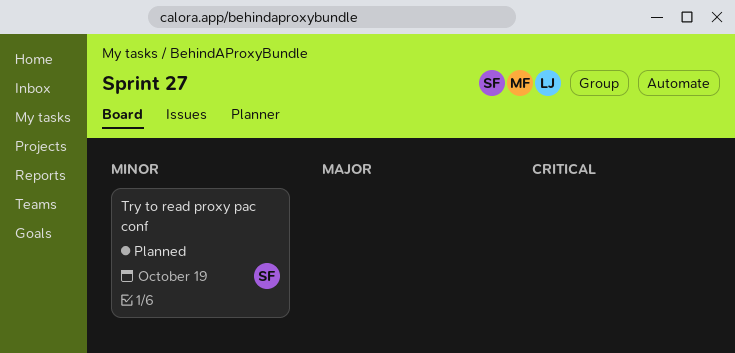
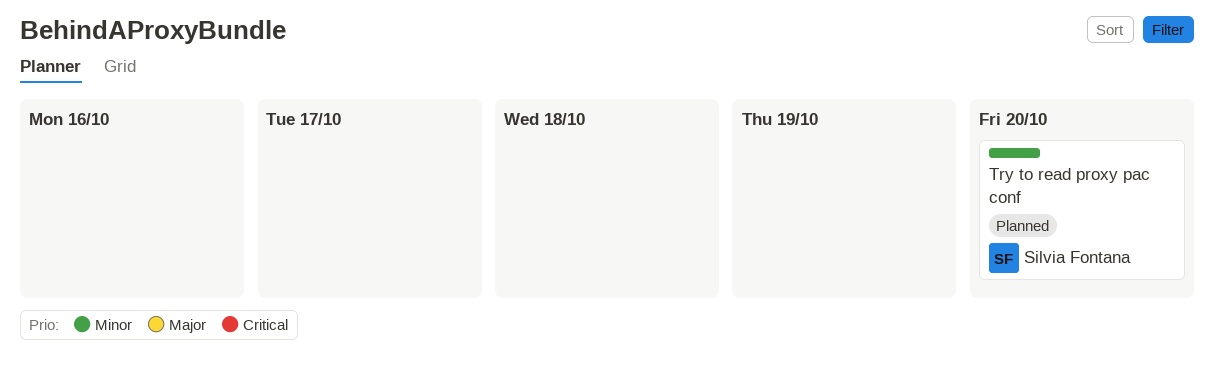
Try to read proxy pac conf, due: Oct 19 -> Oct 20

